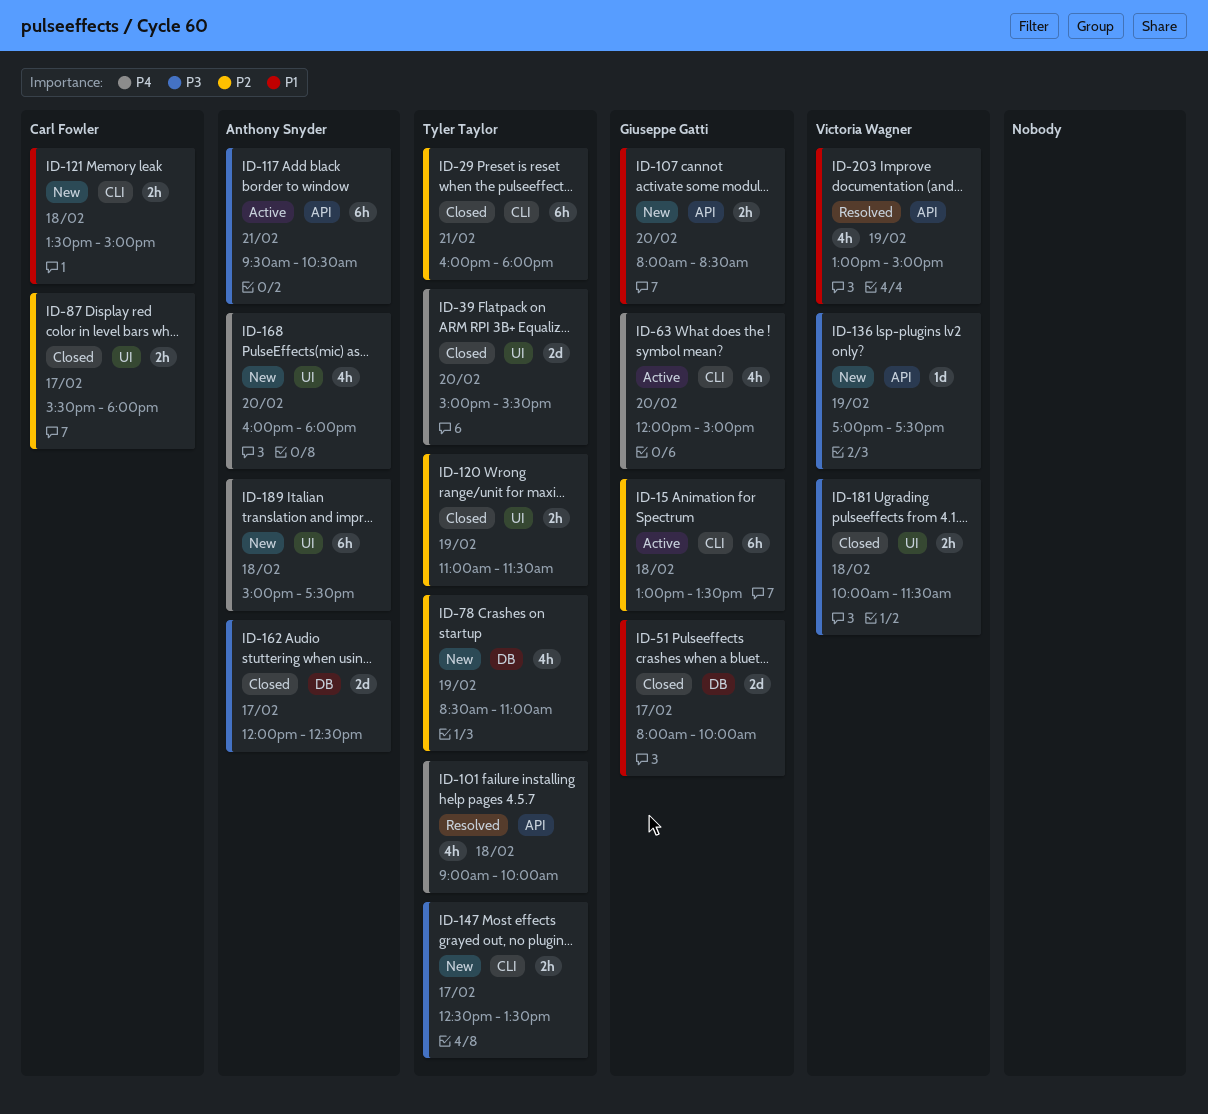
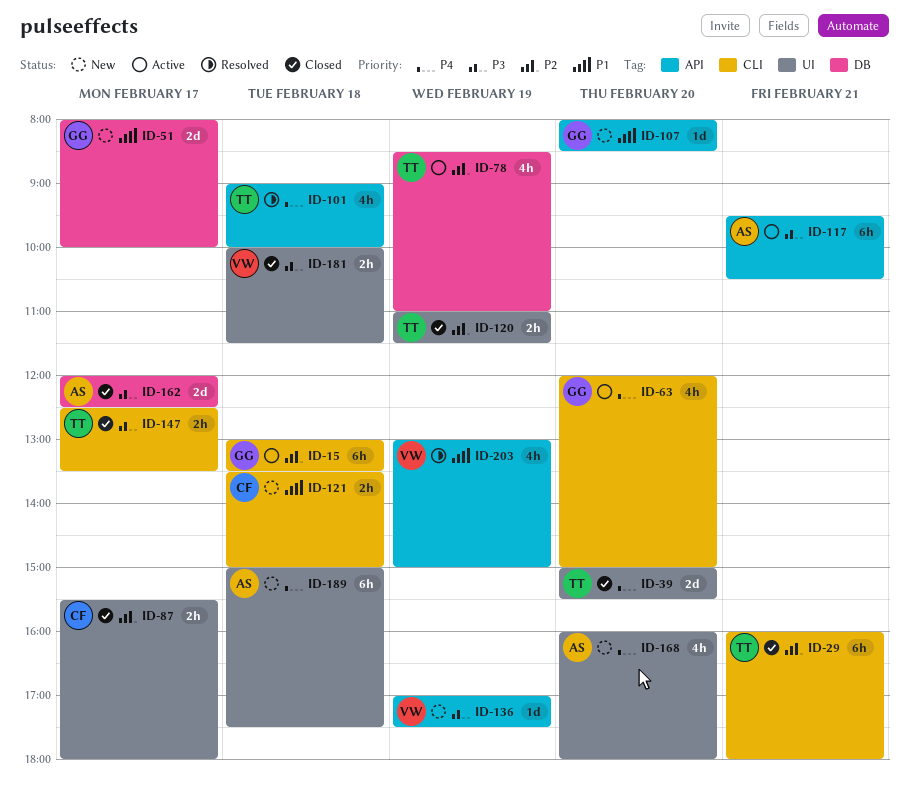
ID-51, status: Closed -> New
ID-78, status: New -> Active
ID-107, estimate: 2h -> 1d
ID-147, status: New -> Closed

